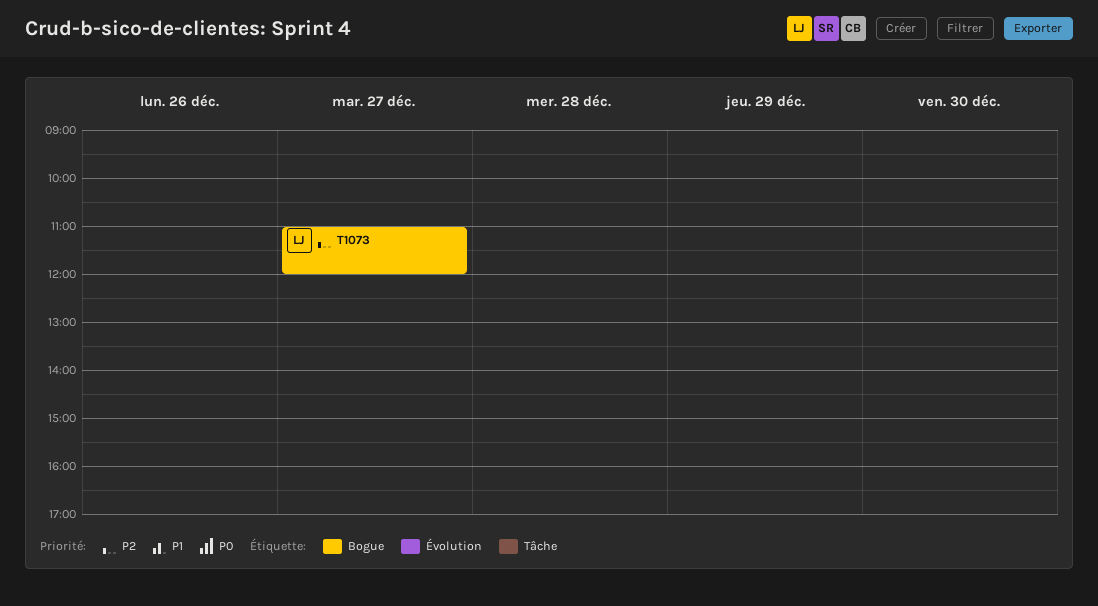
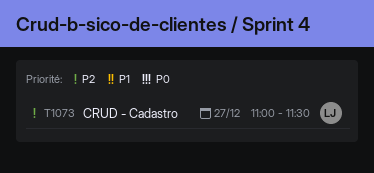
T1073, ends: 12:00 -> 11:30

